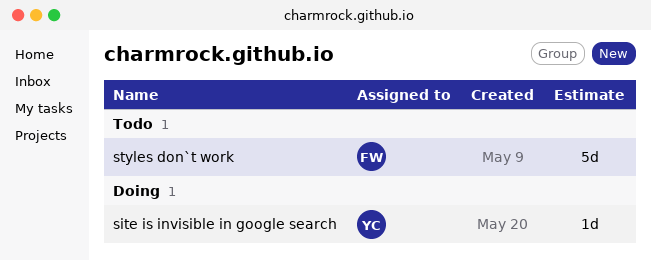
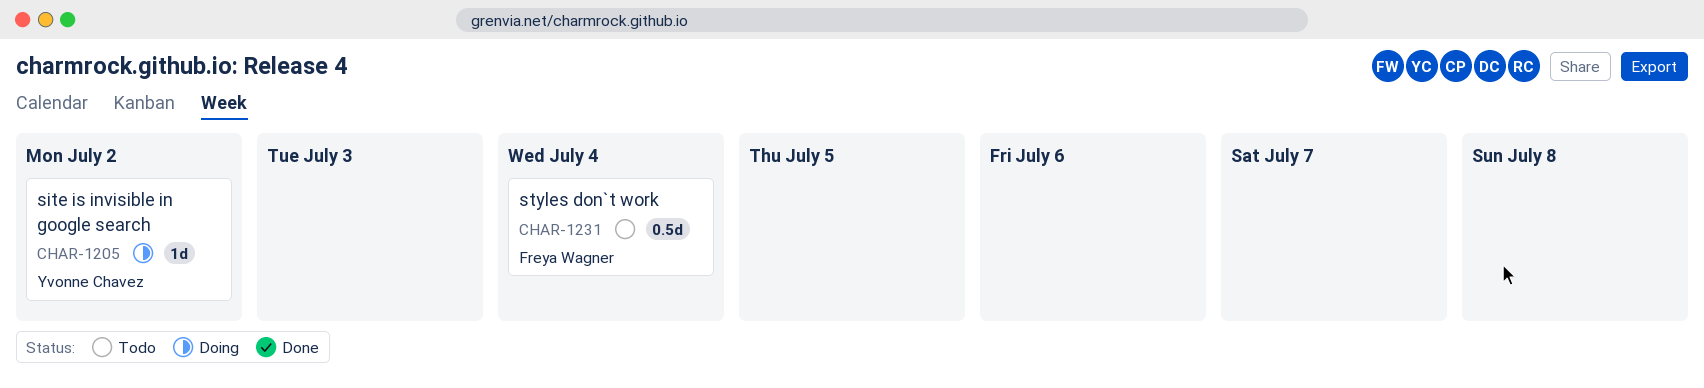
styles don`t work, estimate: 5d -> 0.5d

